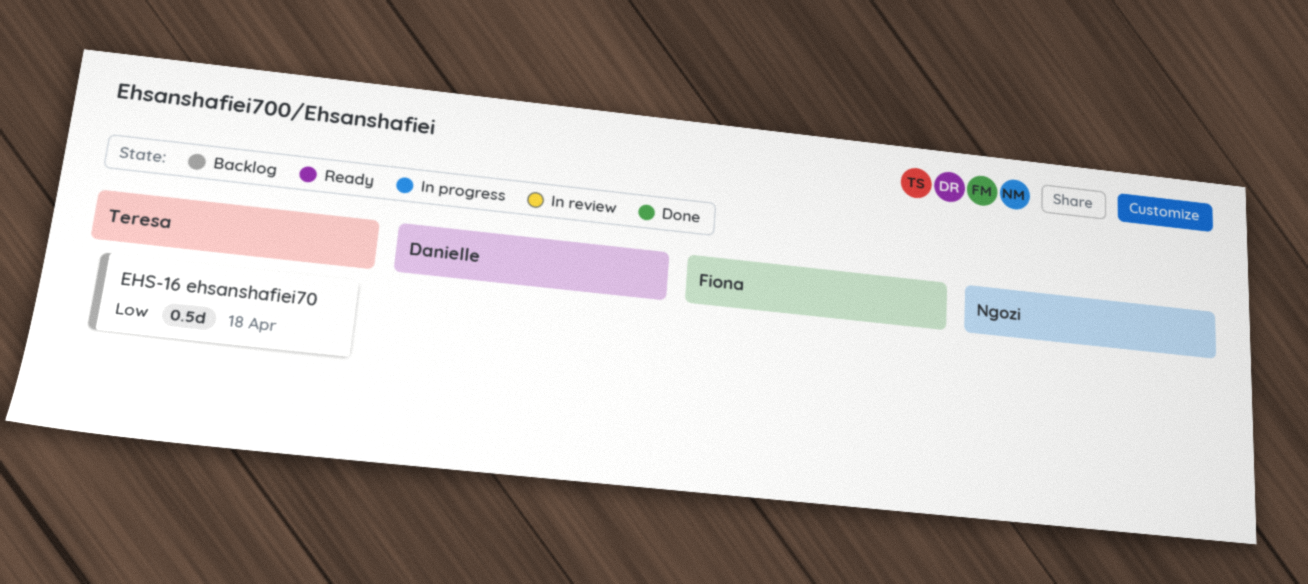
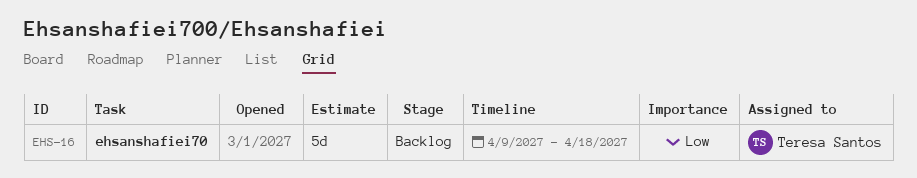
EHS-16, estimate: 0.5d -> 5d

